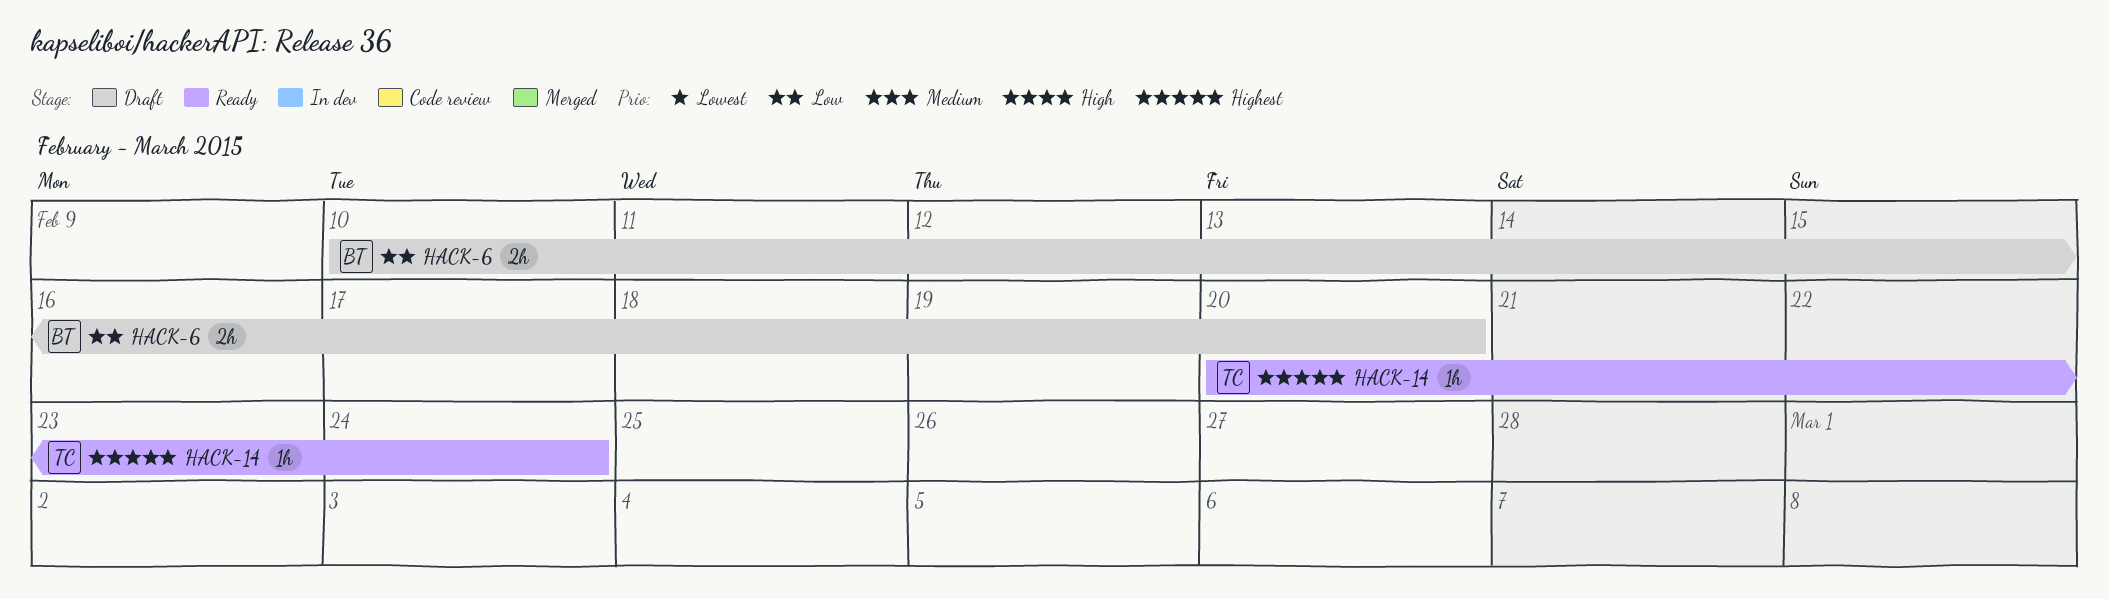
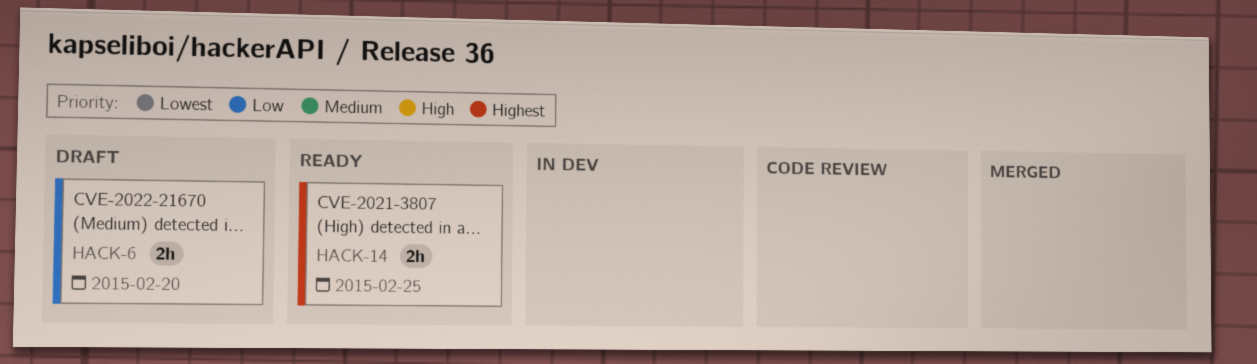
HACK-14, estimate: 1h -> 2h
HACK-14, due: Feb 24 -> Feb 25

